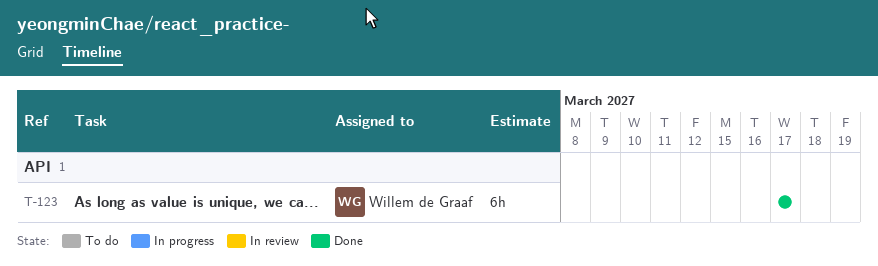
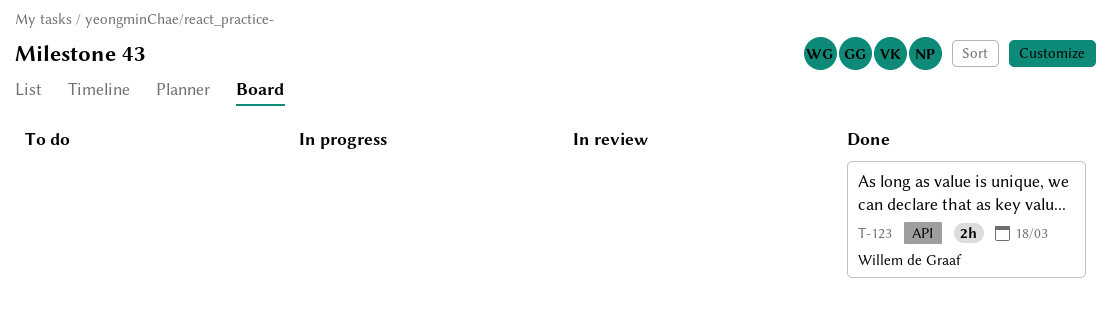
T-123, estimate: 6h -> 2h
T-123, due: Mar 17 -> Mar 18

